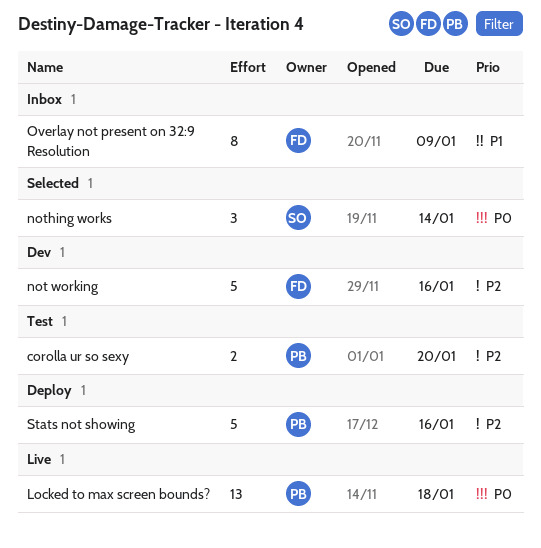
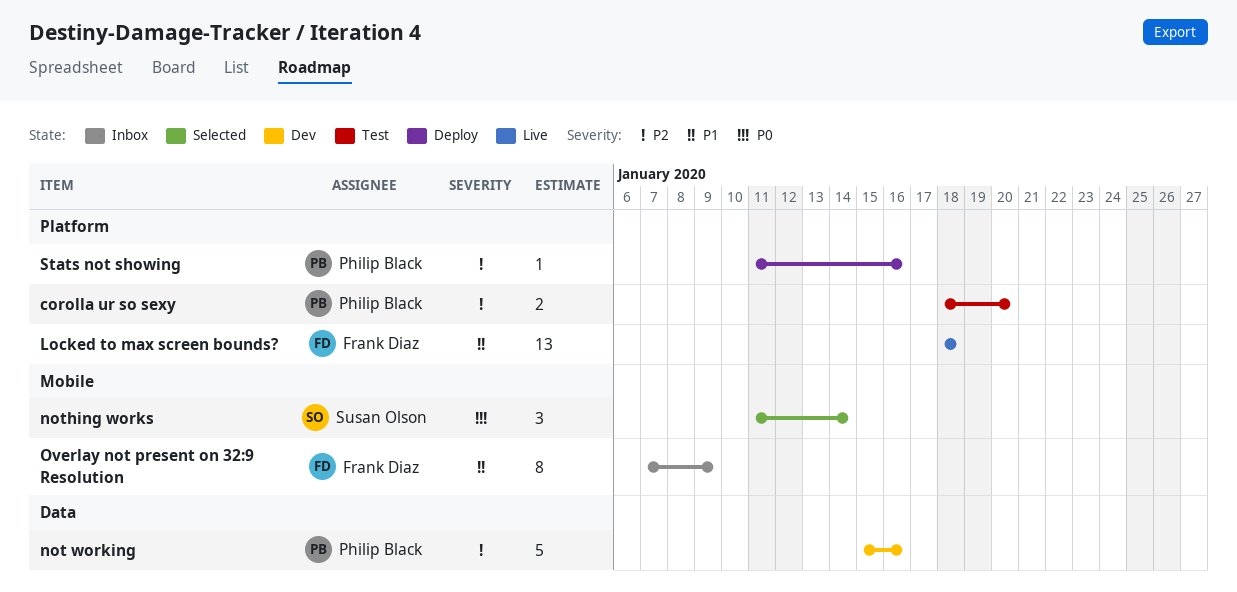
Locked to max screen bounds?, owner: Philip Black -> Frank Diaz
Locked to max screen bounds?, priority: P0 -> P1
not working, owner: Frank Diaz -> Philip Black
Stats not showing, estimate: 5 -> 1

